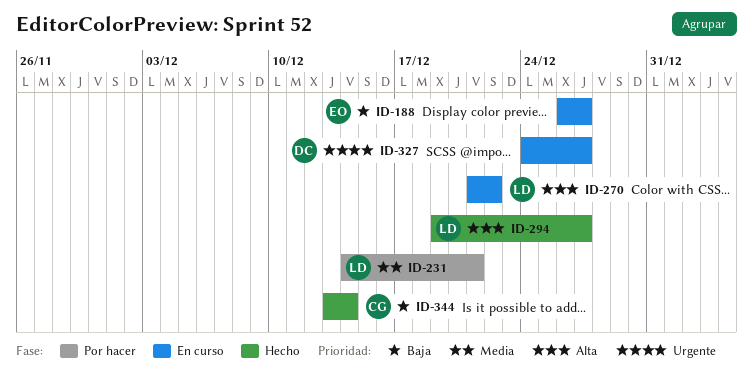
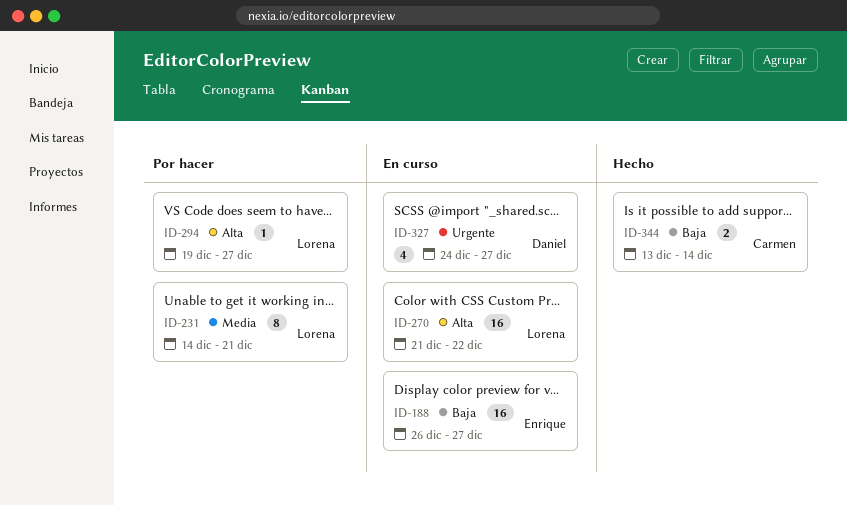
ID-294, status: Hecho -> Por hacer

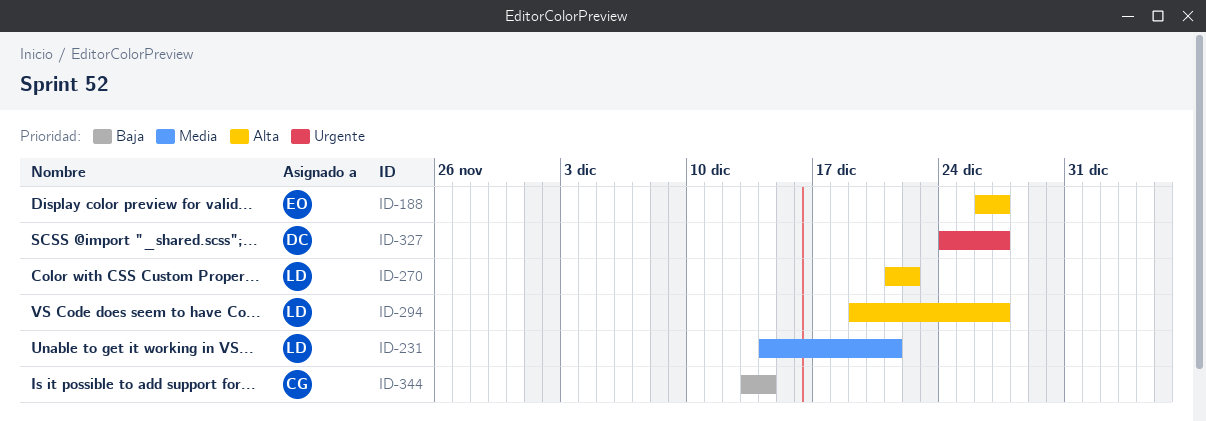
ID-188, priority: Baja -> Alta

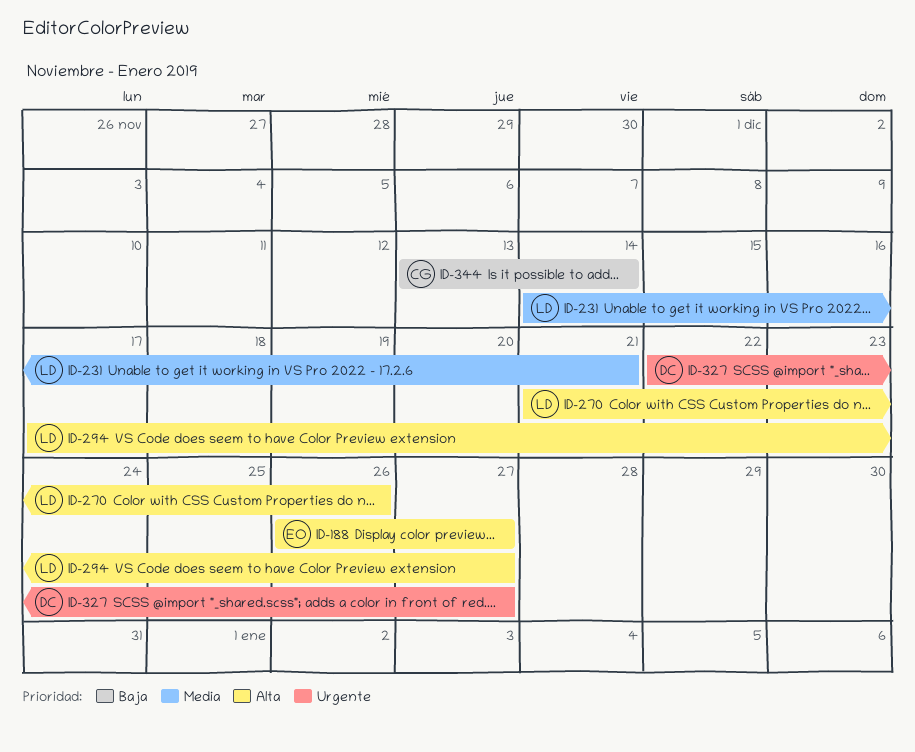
ID-270, due: Dec 22 -> Dec 26
ID-294, start: Dec 19 -> Dec 17
ID-327, start: Dec 24 -> Dec 22

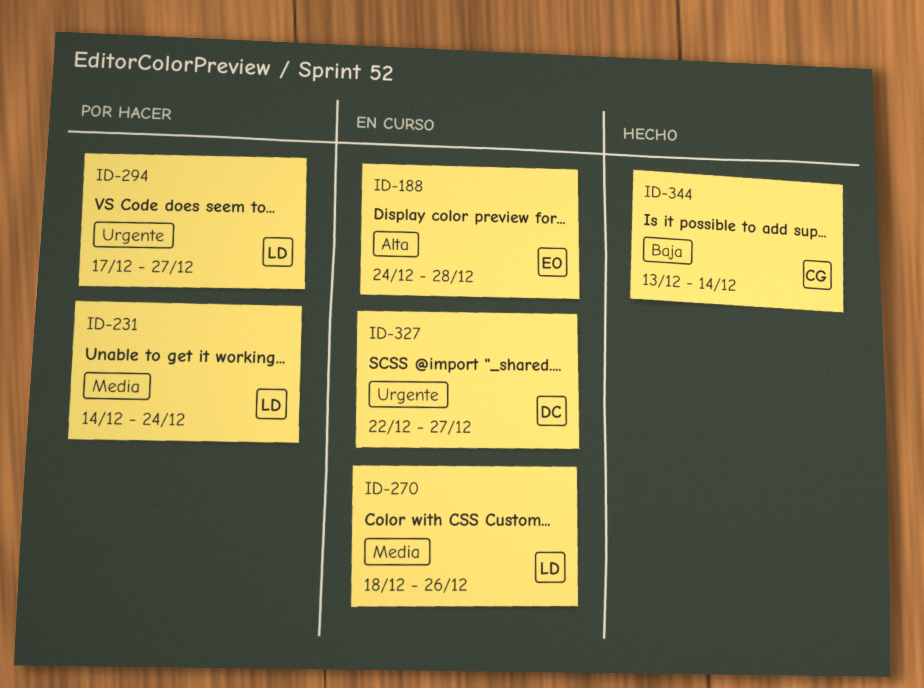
ID-188, start: Dec 26 -> Dec 24
ID-188, due: Dec 27 -> Dec 28
ID-231, due: Dec 21 -> Dec 24
ID-270, priority: Alta -> Media
ID-270, start: Dec 21 -> Dec 18
ID-294, priority: Alta -> Urgente

